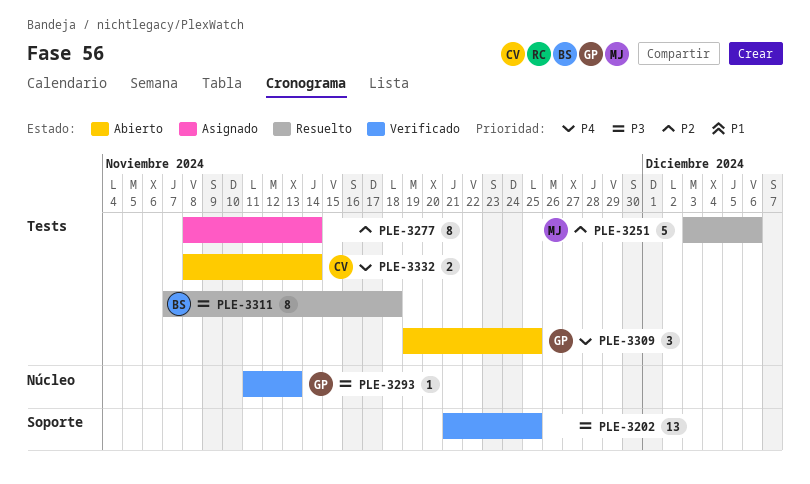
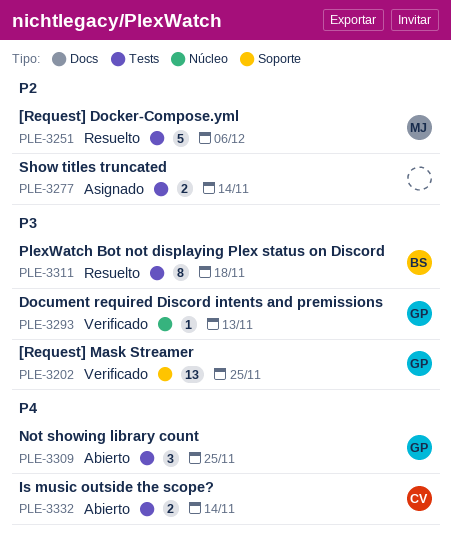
PLE-3202, owner: none -> GP
PLE-3277, estimate: 8 -> 2

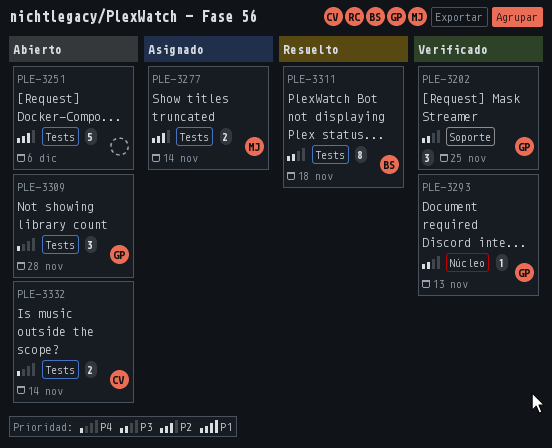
PLE-3202, estimate: 13 -> 3
PLE-3251, status: Resuelto -> Abierto
PLE-3251, owner: MJ -> none
PLE-3277, owner: none -> MJ
PLE-3309, due: Nov 25 -> Nov 28

